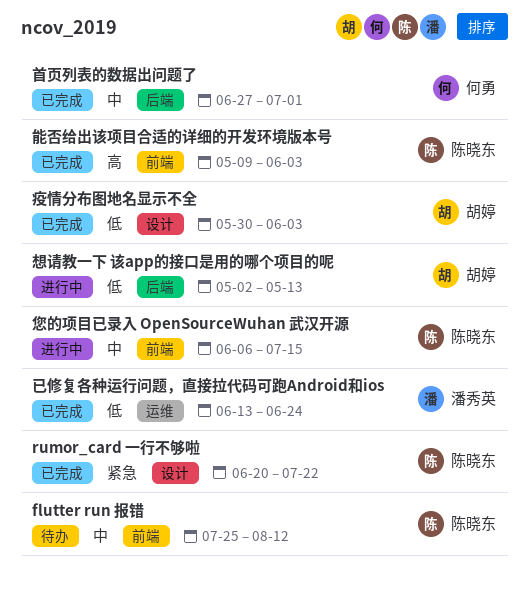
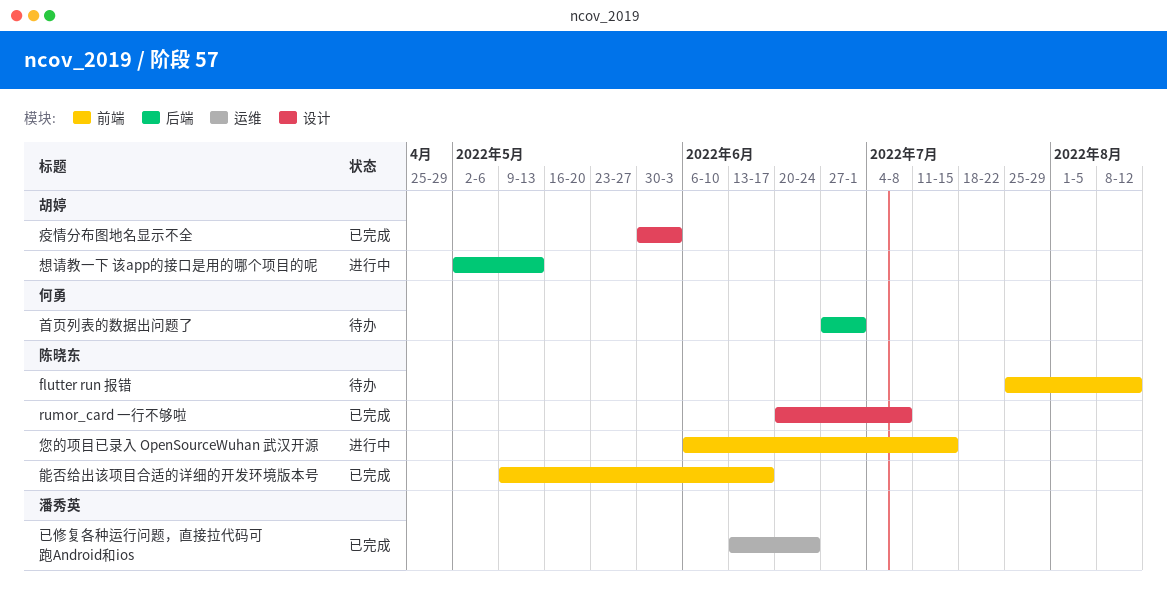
rumor_card 一行不够啦, due: Jul 22 -> Jul 8
能否给出该项目合适的详细的开发环境版本号, due: Jun 3 -> Jun 17
首页列表的数据出问题了, status: 已完成 -> 待办

